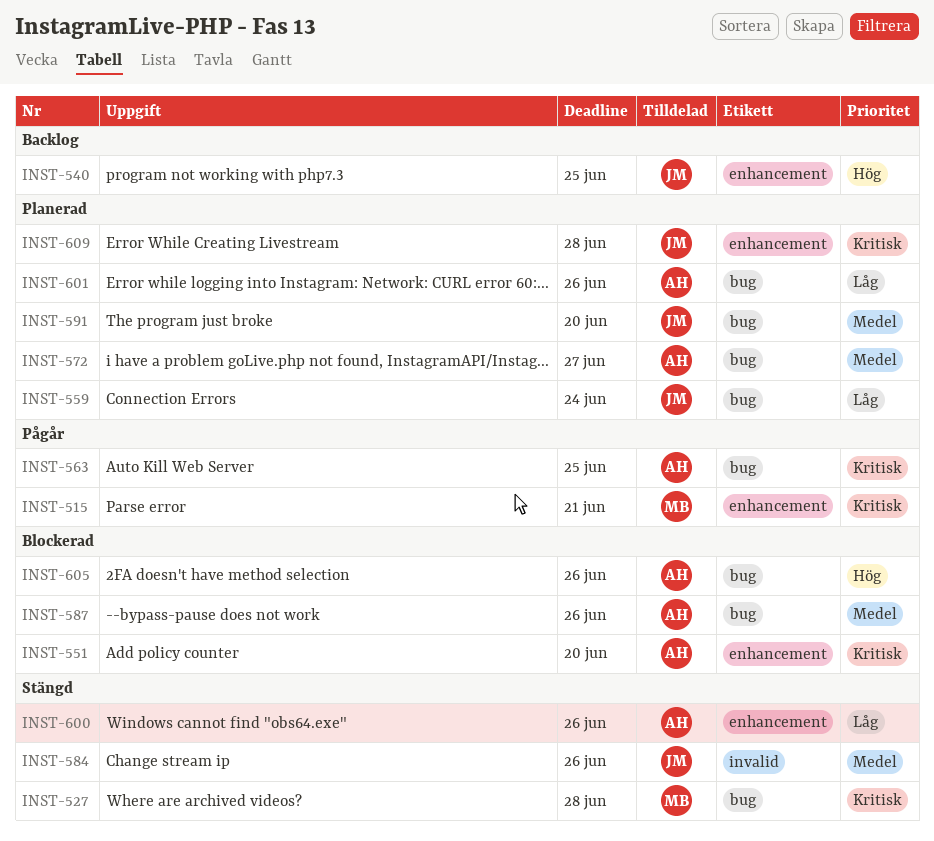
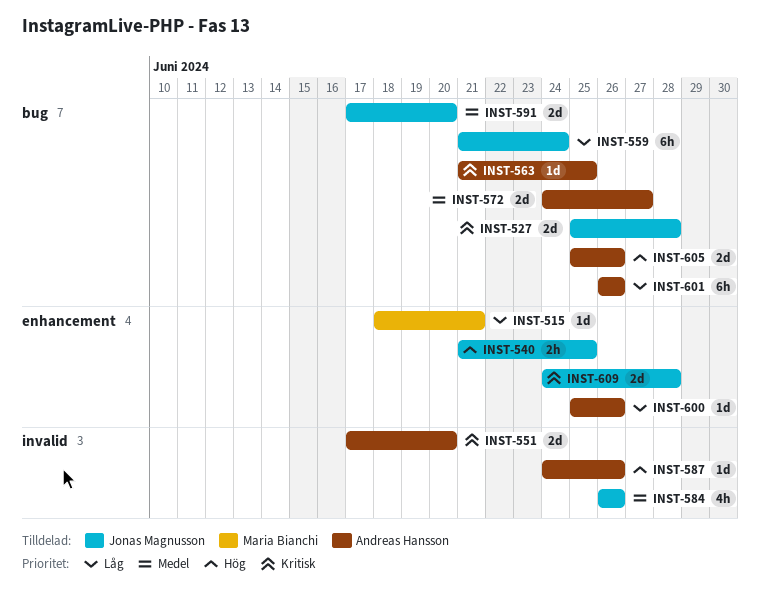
INST-515, priority: Kritisk -> Låg
INST-527, owner: Maria Bianchi -> Jonas Magnusson
INST-551, label: enhancement -> invalid
INST-587, priority: Medel -> Hög
INST-587, label: bug -> invalid

